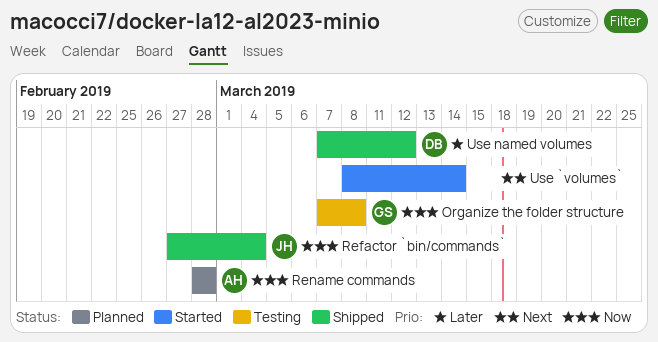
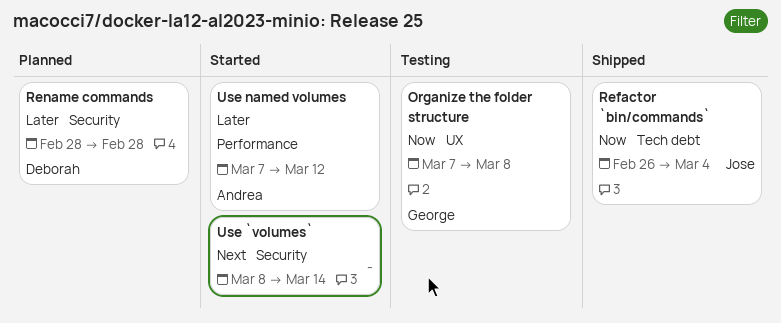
Refactor `bin/commands`, start: Feb 27 -> Feb 26
Rename commands, owner: Andrea -> Deborah
Rename commands, priority: Now -> Later
Use named volumes, status: Shipped -> Started
Use named volumes, owner: Deborah -> Andrea

